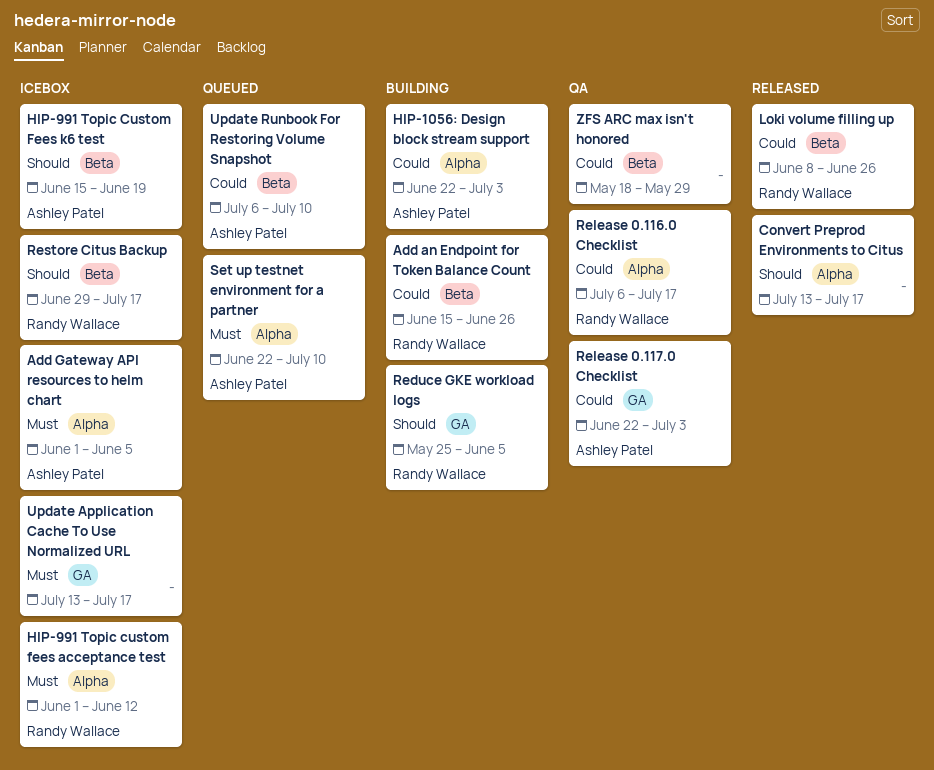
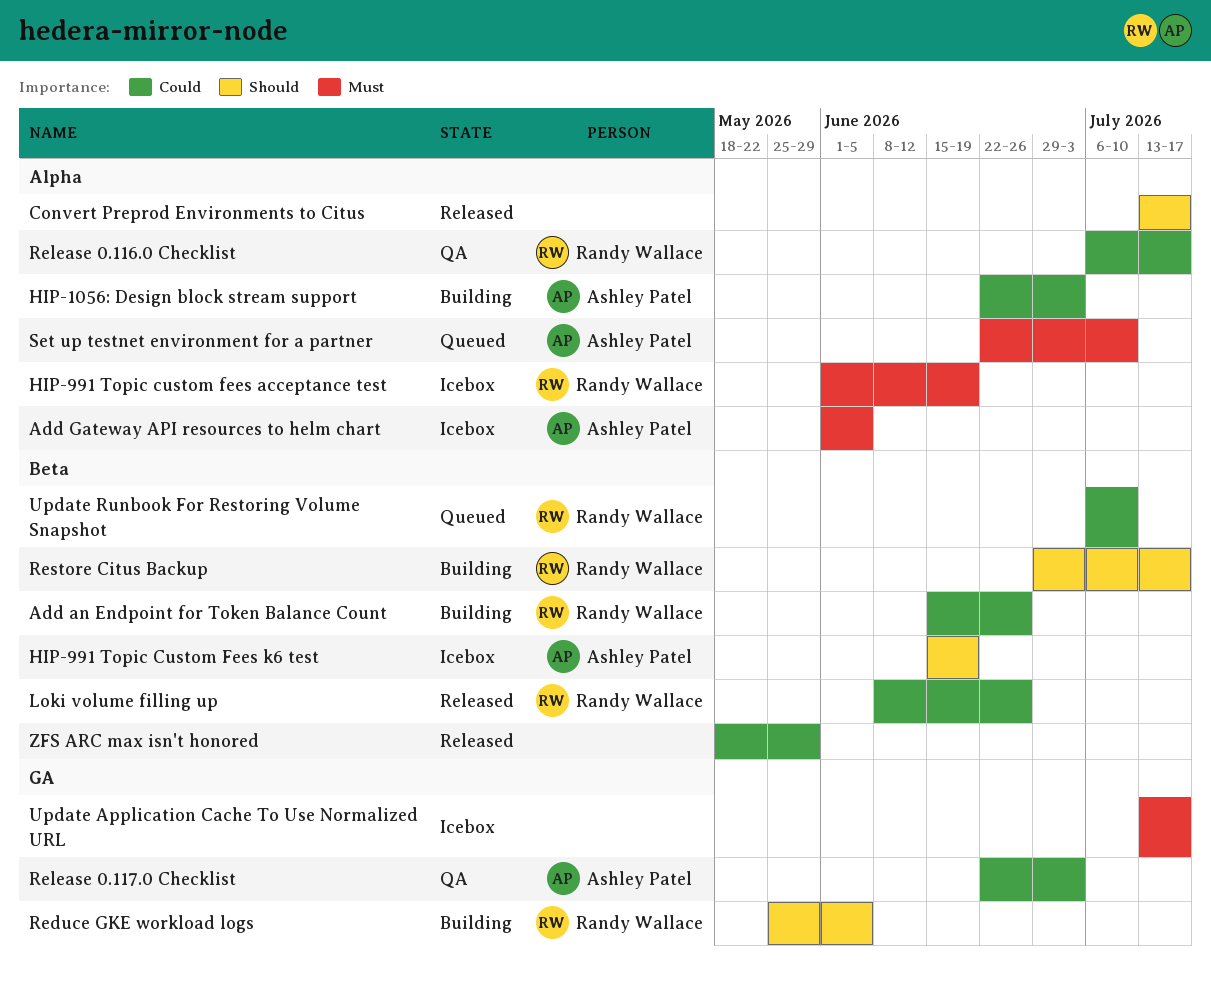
HIP-991 Topic custom fees acceptance test, due: Jun 12 -> Jun 19
Restore Citus Backup, status: Icebox -> Building
Update Runbook For Restoring Volume Snapshot, owner: Ashley Patel -> Randy Wallace
ZFS ARC max isn't honored, status: QA -> Released

